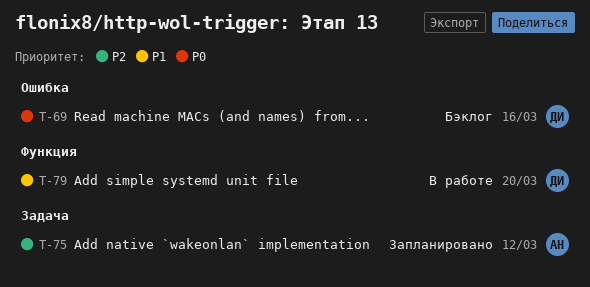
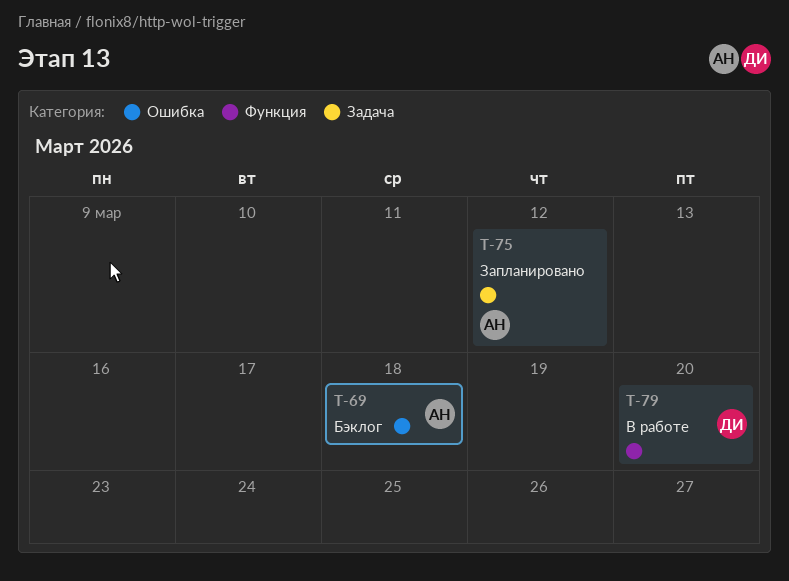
T-69, owner: ДИ -> АН
T-69, due: Mar 16 -> Mar 18

